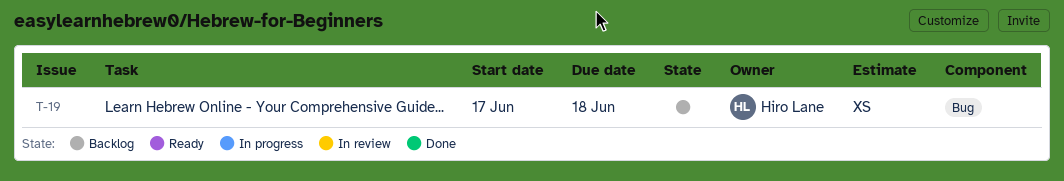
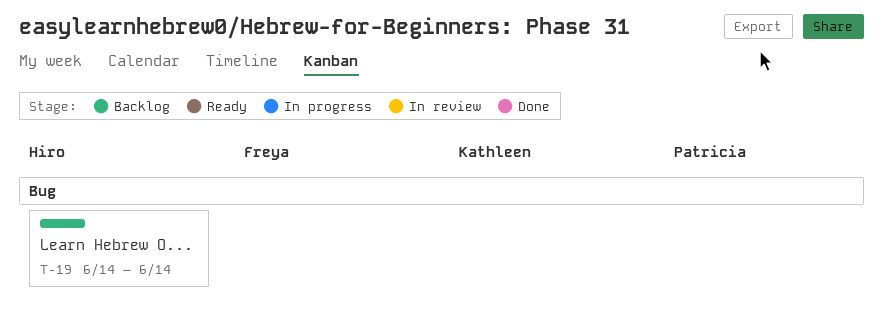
T-19, start: Jun 17 -> Jun 14
T-19, due: Jun 18 -> Jun 14

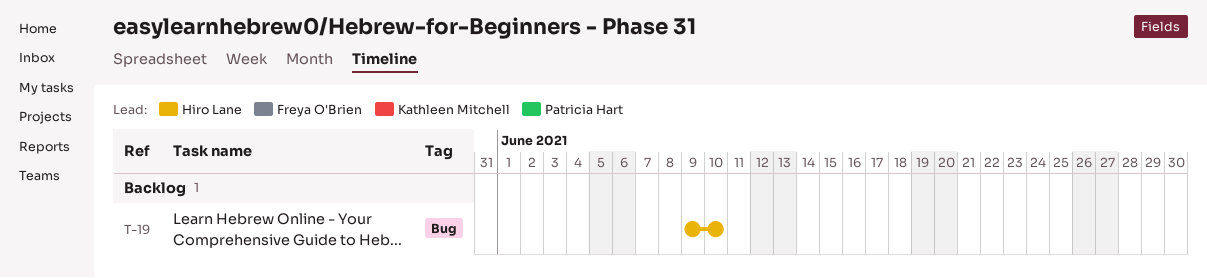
T-19, start: Jun 14 -> Jun 9
T-19, due: Jun 14 -> Jun 10

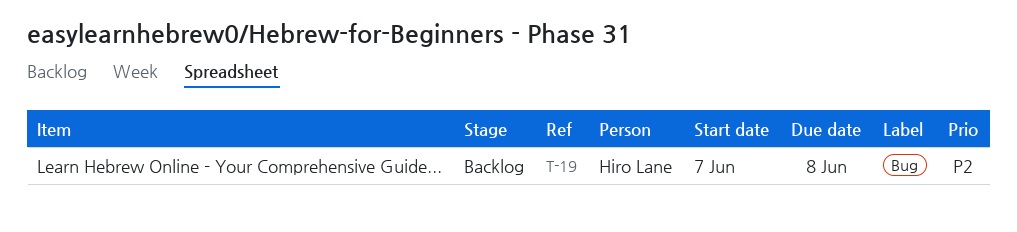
T-19, start: Jun 9 -> Jun 7
T-19, due: Jun 10 -> Jun 8

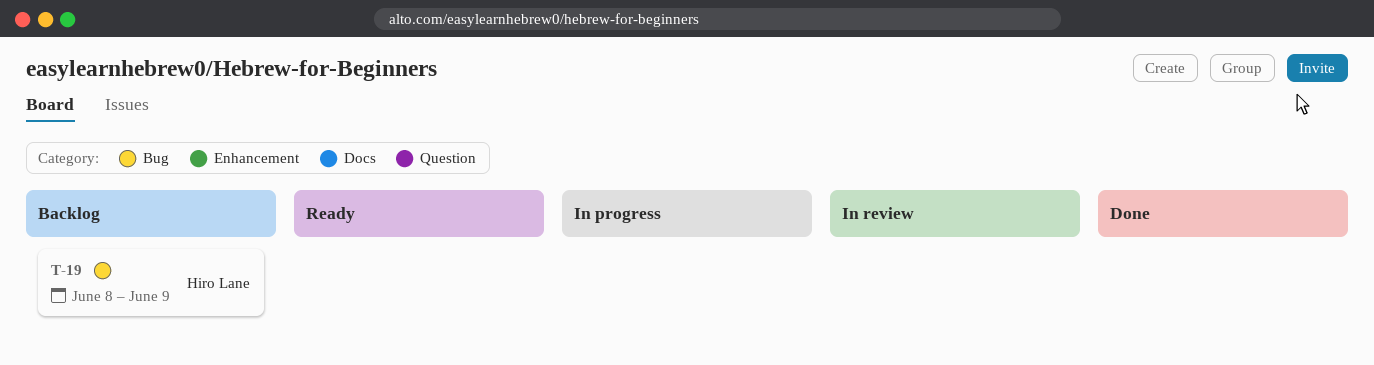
T-19, start: Jun 7 -> Jun 8
T-19, due: Jun 8 -> Jun 9

